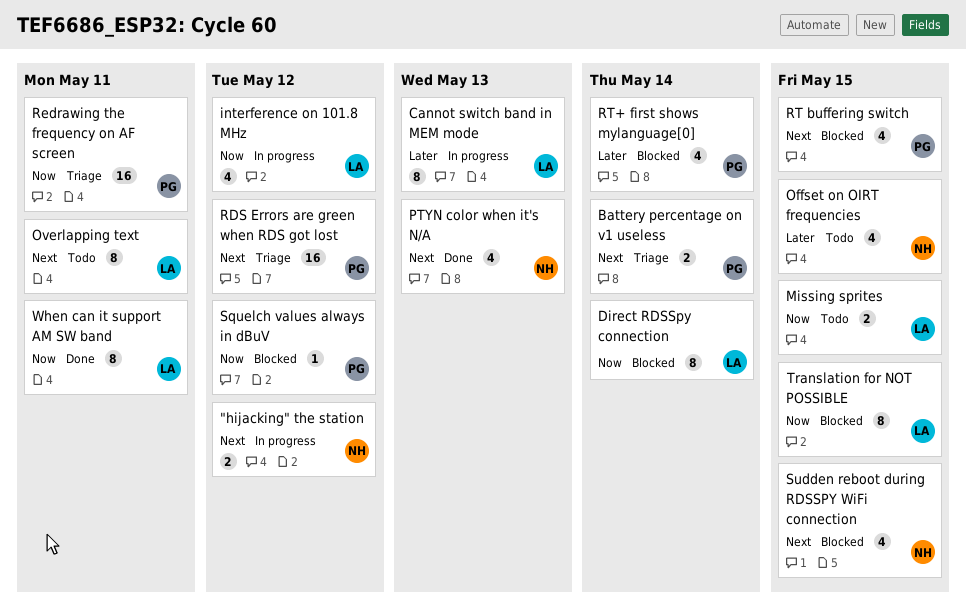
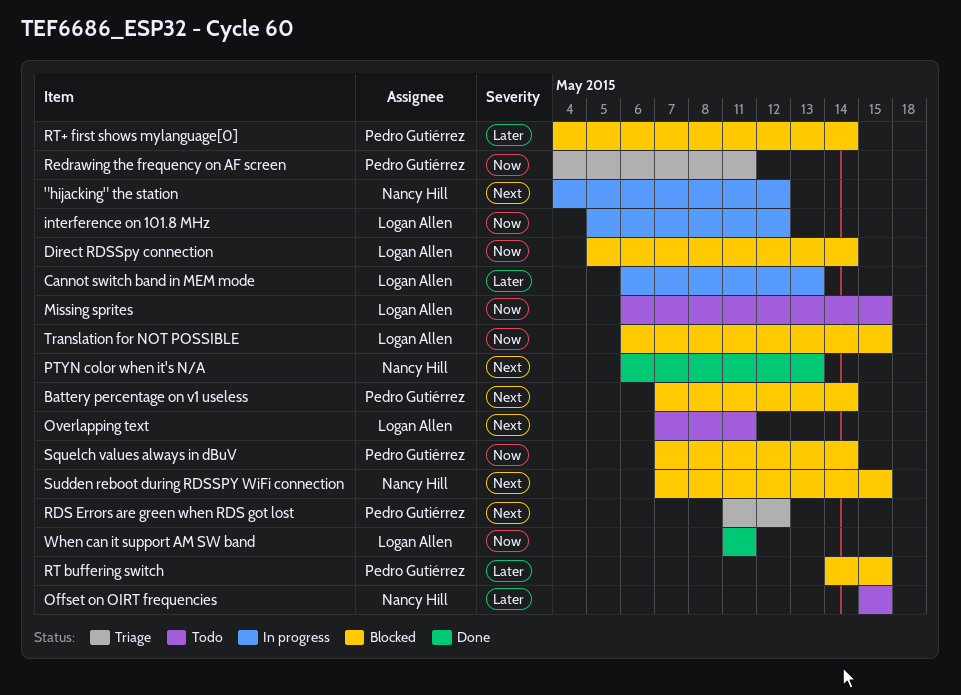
Battery percentage on v1 useless, status: Triage -> Blocked
RT buffering switch, priority: Next -> Later
Squelch values always in dBuV, due: May 12 -> May 14

